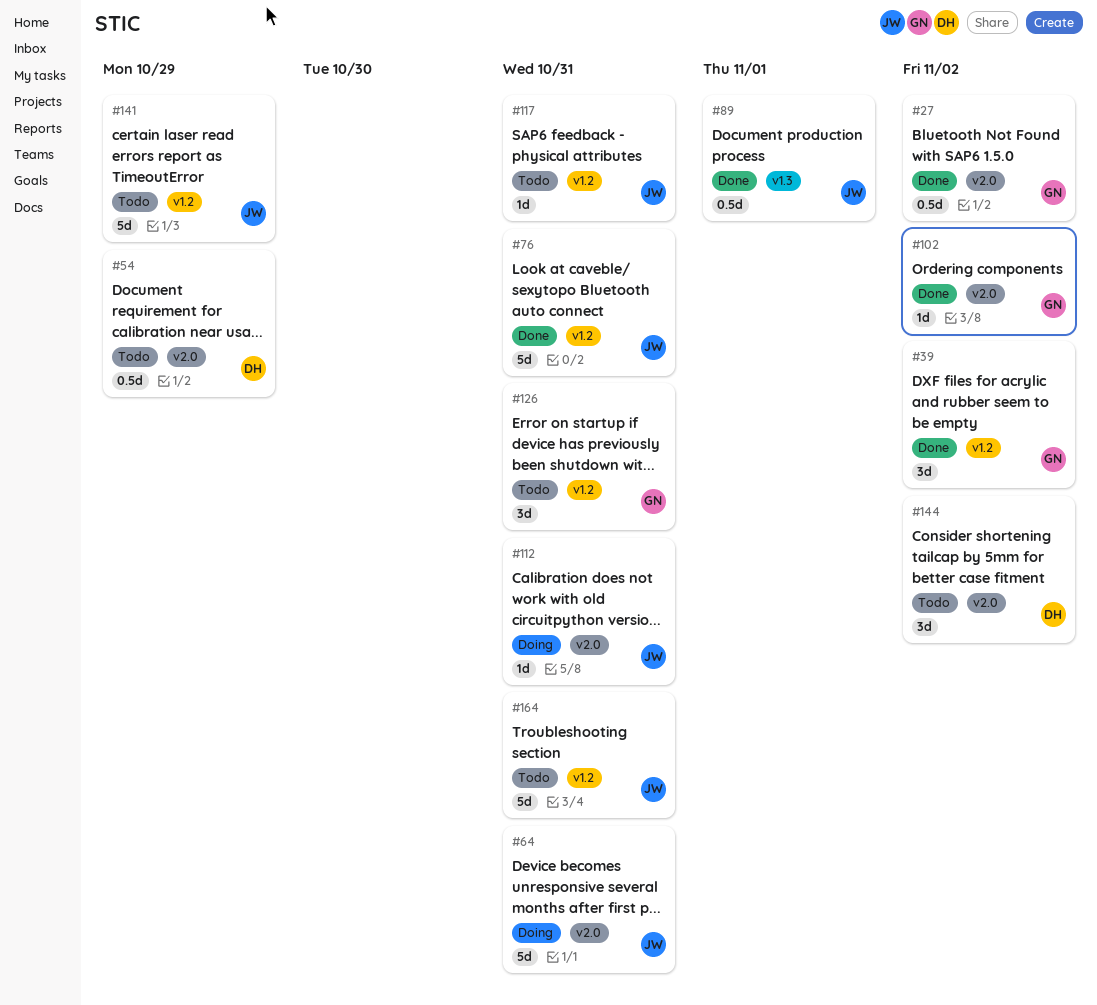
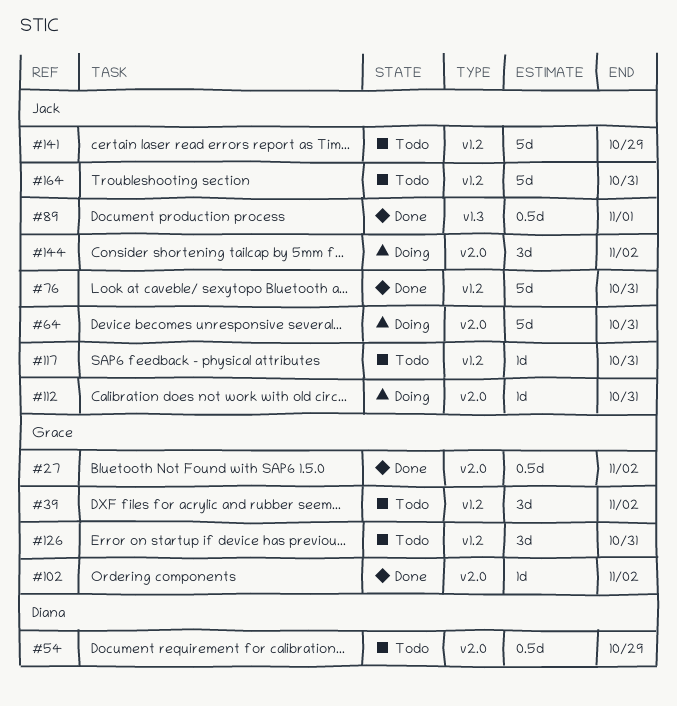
#39, status: Done -> Todo
#144, status: Todo -> Doing
#144, owner: Diana -> Jack

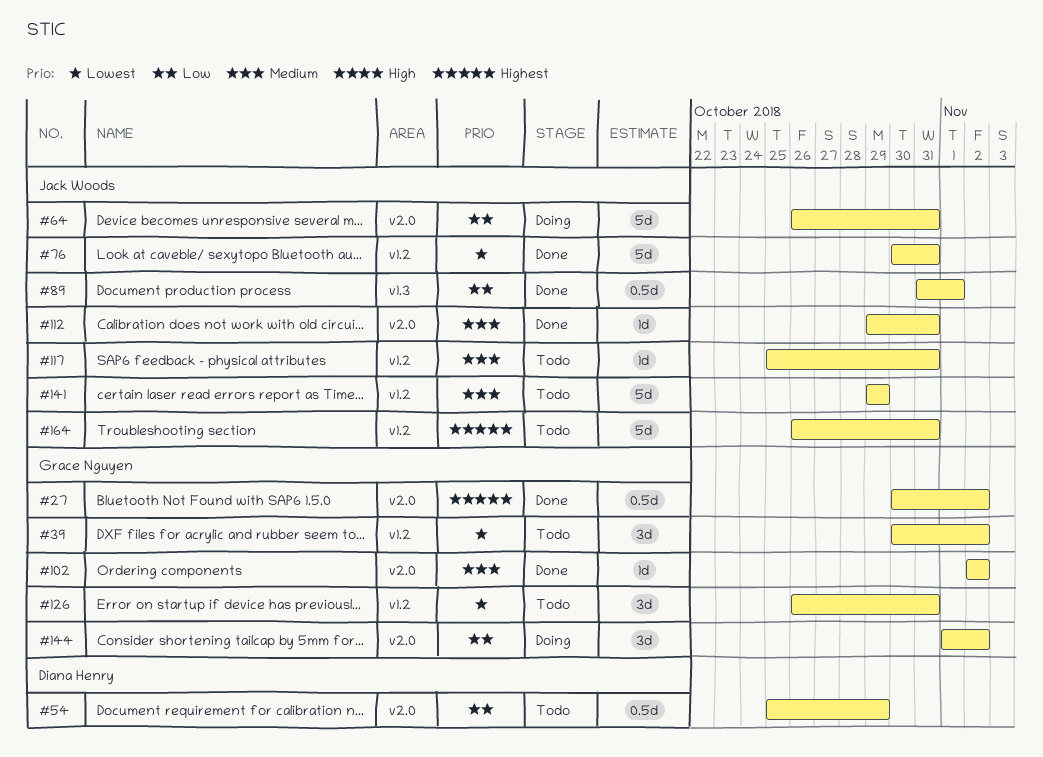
#112, status: Doing -> Done
#144, owner: Jack Woods -> Grace Nguyen

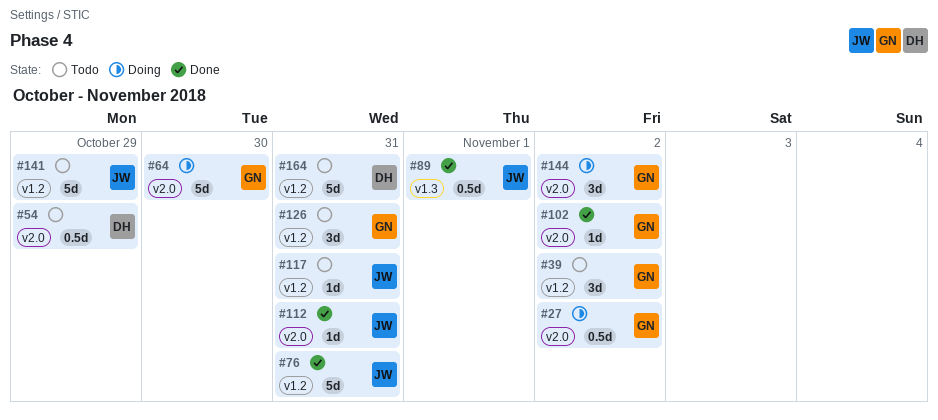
#27, status: Done -> Doing
#64, owner: Jack Woods -> Grace Nguyen
#64, due: Oct 31 -> Oct 30
#164, owner: Jack Woods -> Diana Henry

